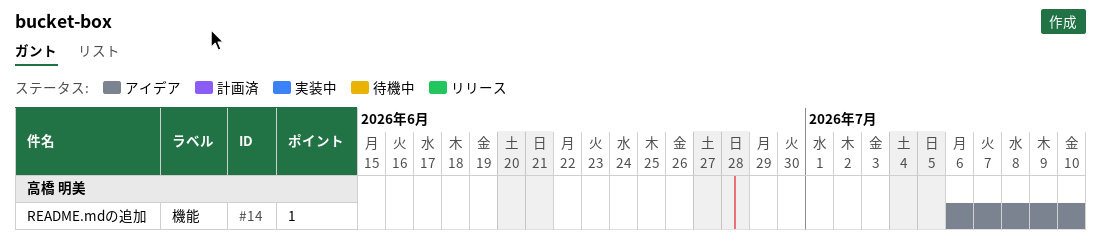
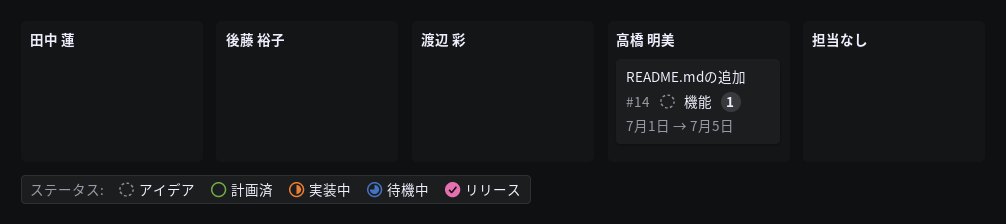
#14, start: Jul 6 -> Jul 1
#14, due: Jul 10 -> Jul 5

